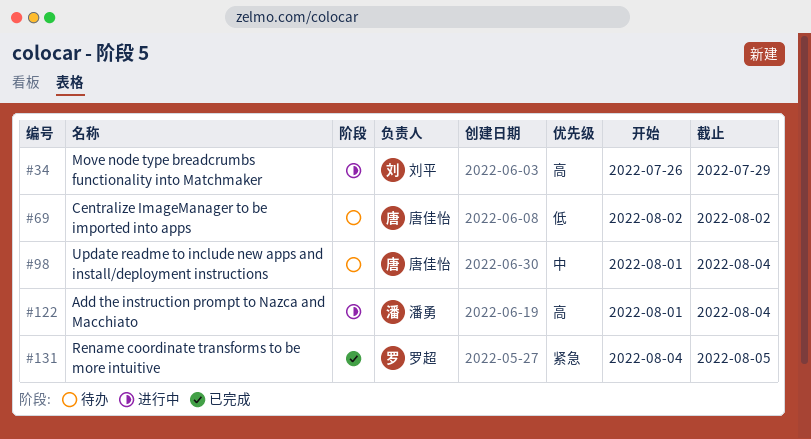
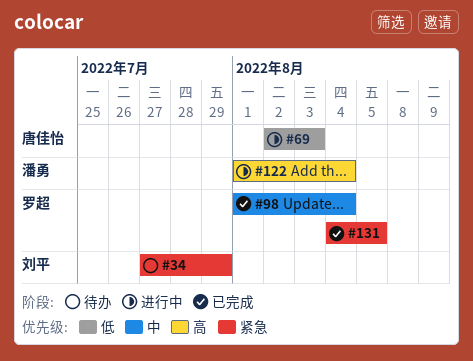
#34, status: 进行中 -> 待办
#34, priority: 高 -> 紧急
#34, start: Jul 26 -> Jul 27
#69, status: 待办 -> 进行中
#69, due: Aug 2 -> Aug 3
#98, status: 待办 -> 已完成
#98, owner: 唐佳怡 -> 罗超

